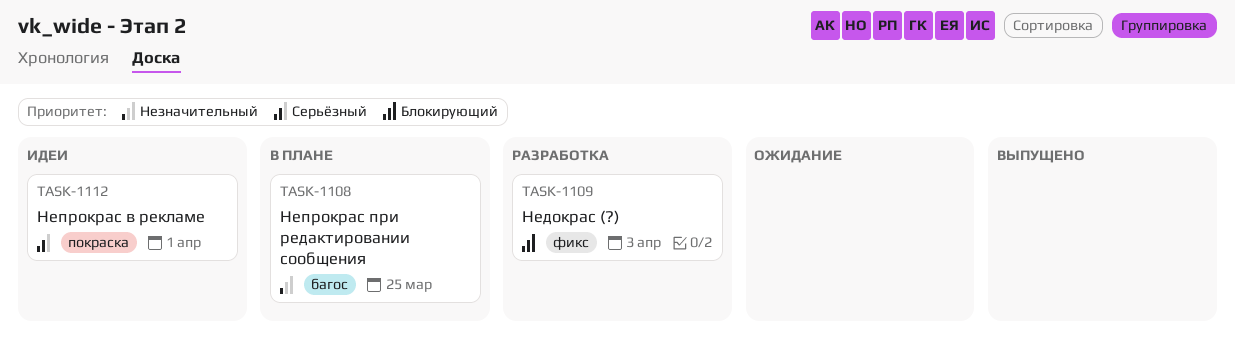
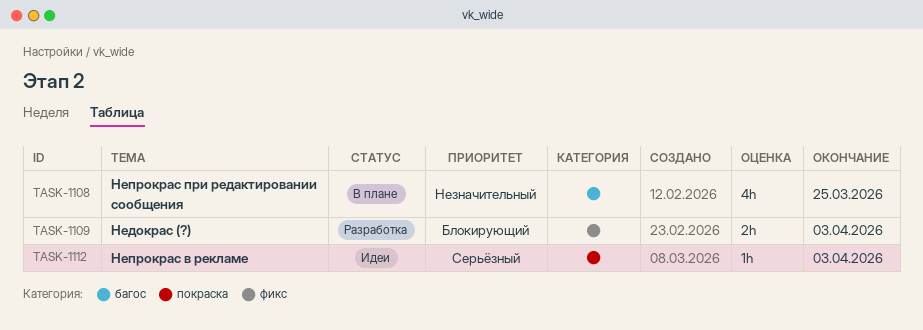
TASK-1112, due: Apr 1 -> Apr 3

